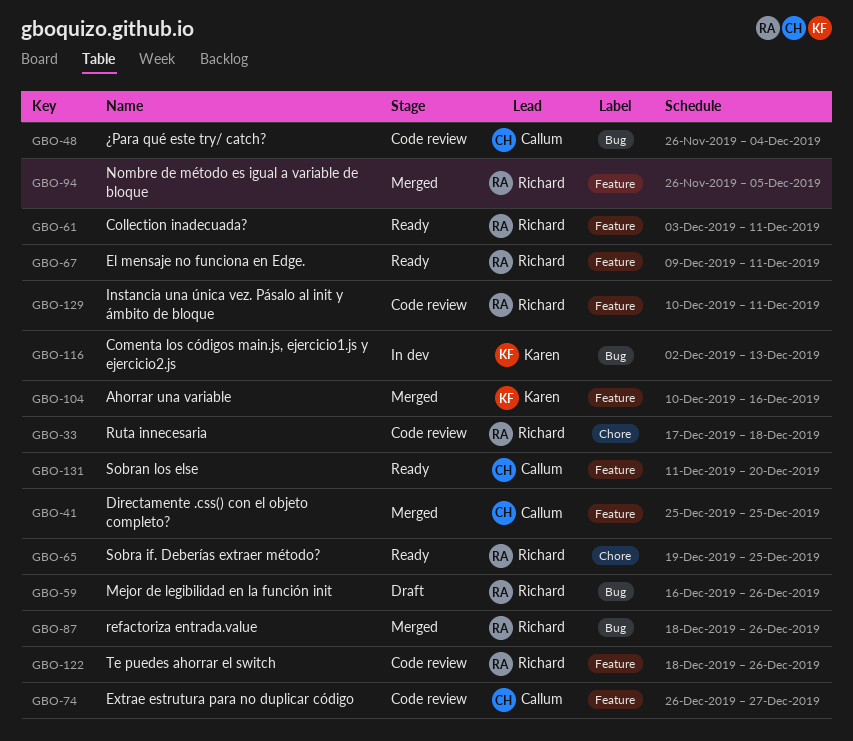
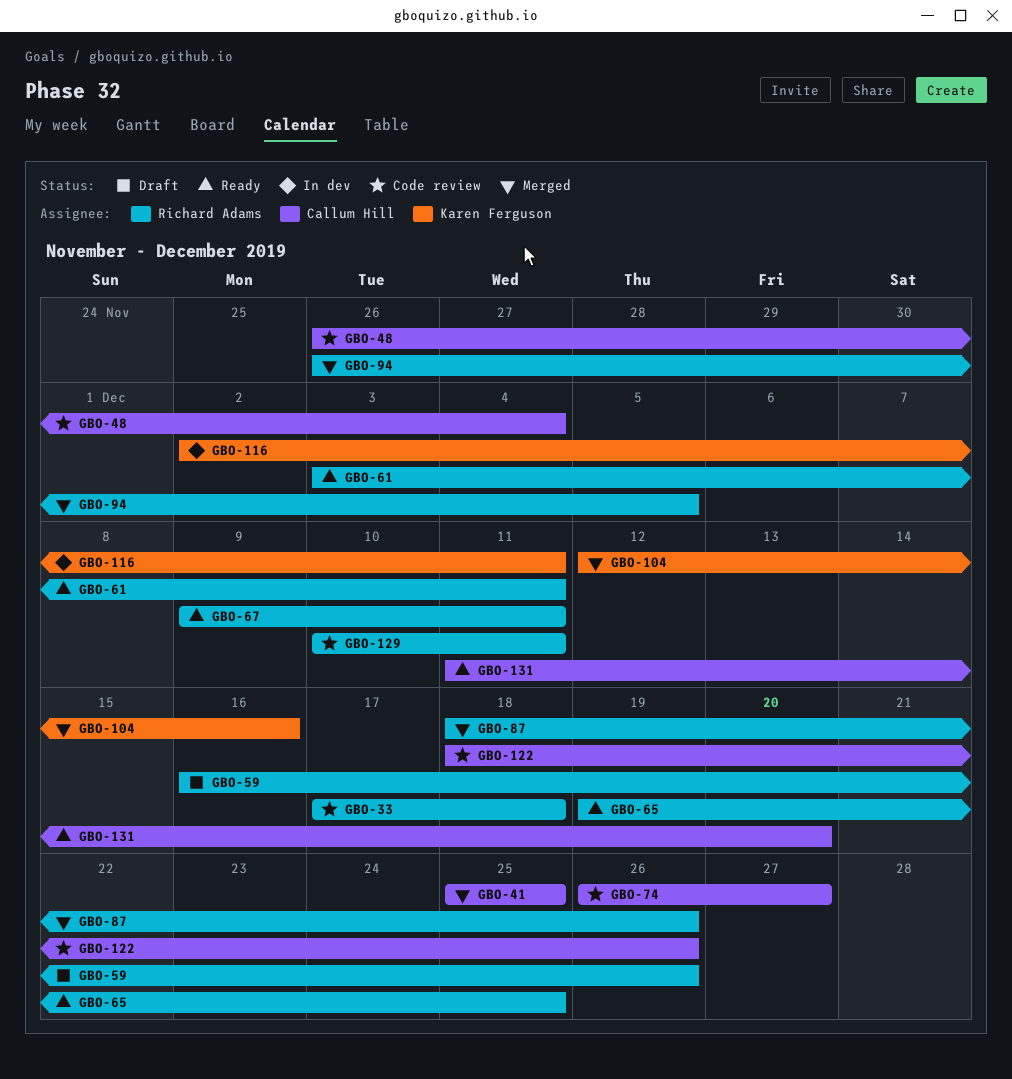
GBO-104, start: Dec 10 -> Dec 12
GBO-116, due: Dec 13 -> Dec 11
GBO-122, owner: Richard Adams -> Callum Hill

